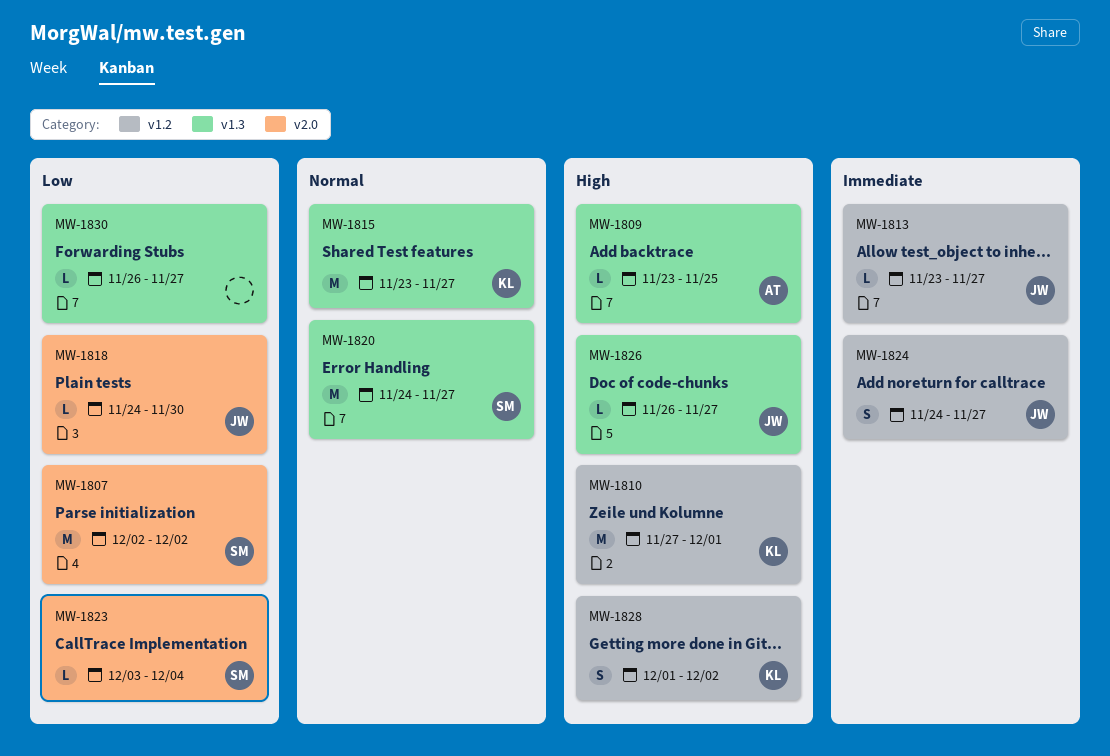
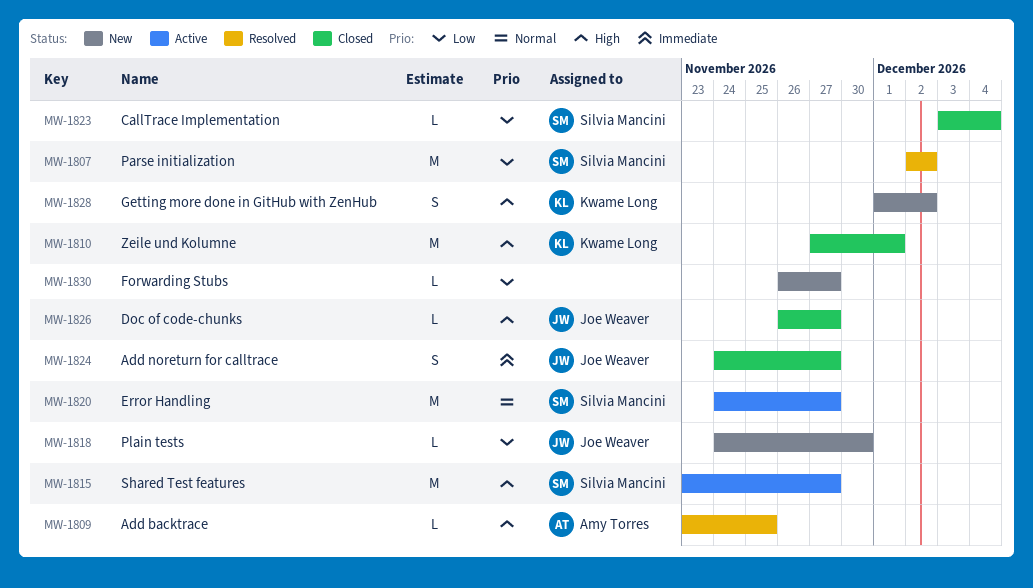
MW-1813: present -> none
MW-1815, owner: Kwame Long -> Silvia Mancini
MW-1815, priority: Normal -> High

